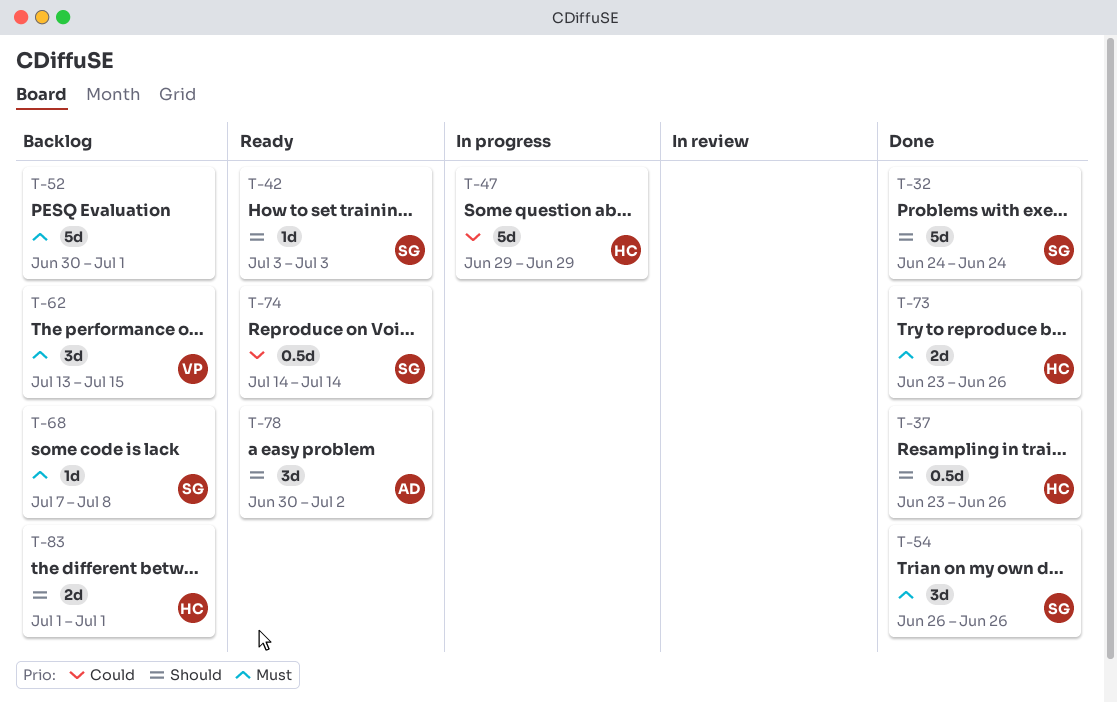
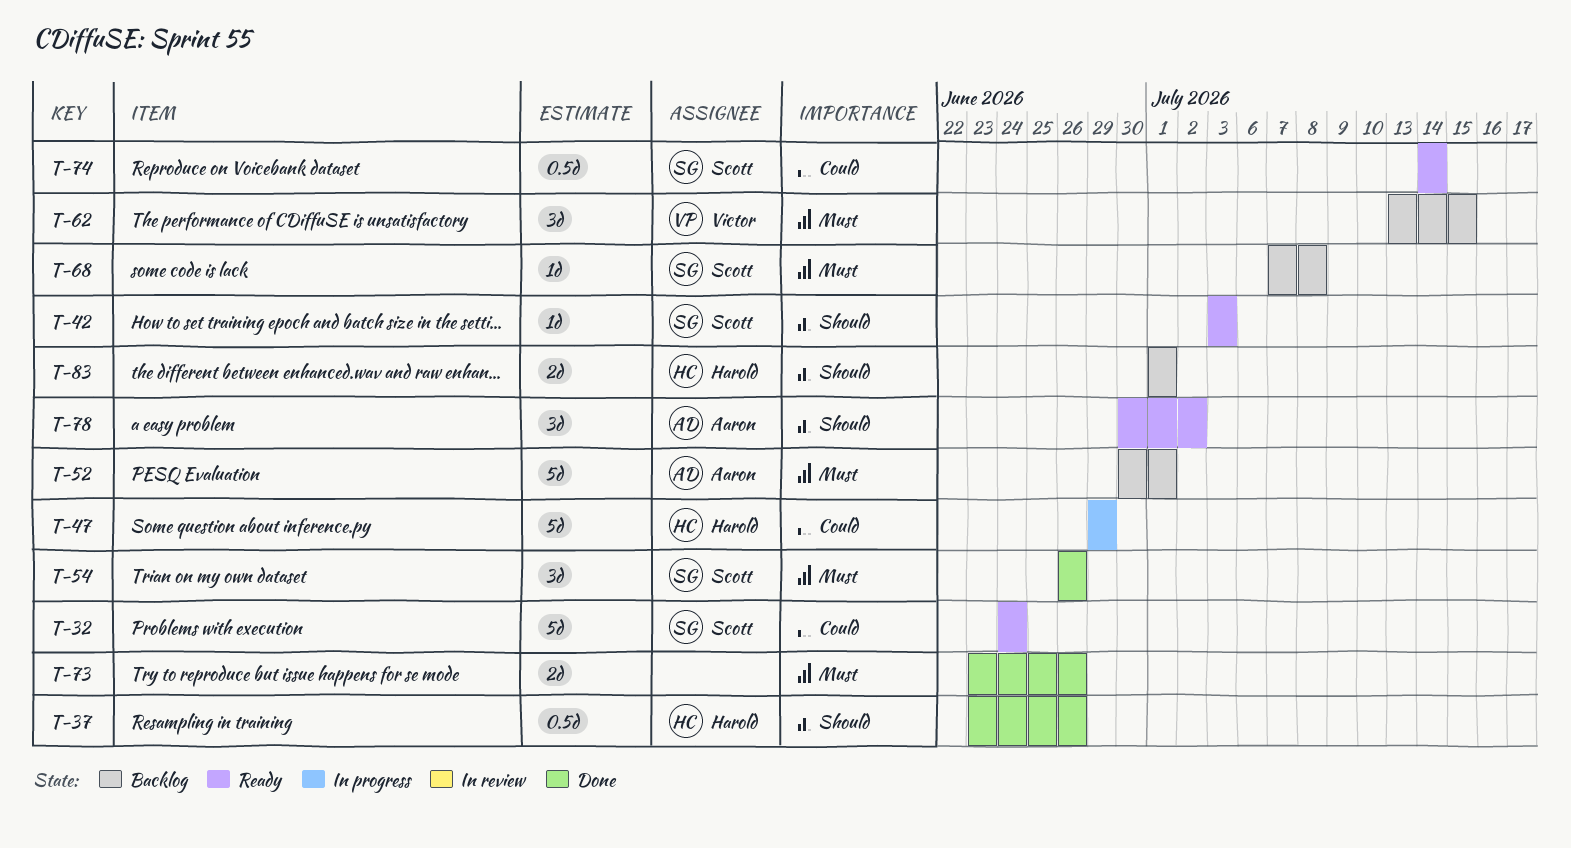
T-32, status: Done -> Ready
T-32, priority: Should -> Could
T-52, owner: none -> Aaron
T-73, owner: Harold -> none

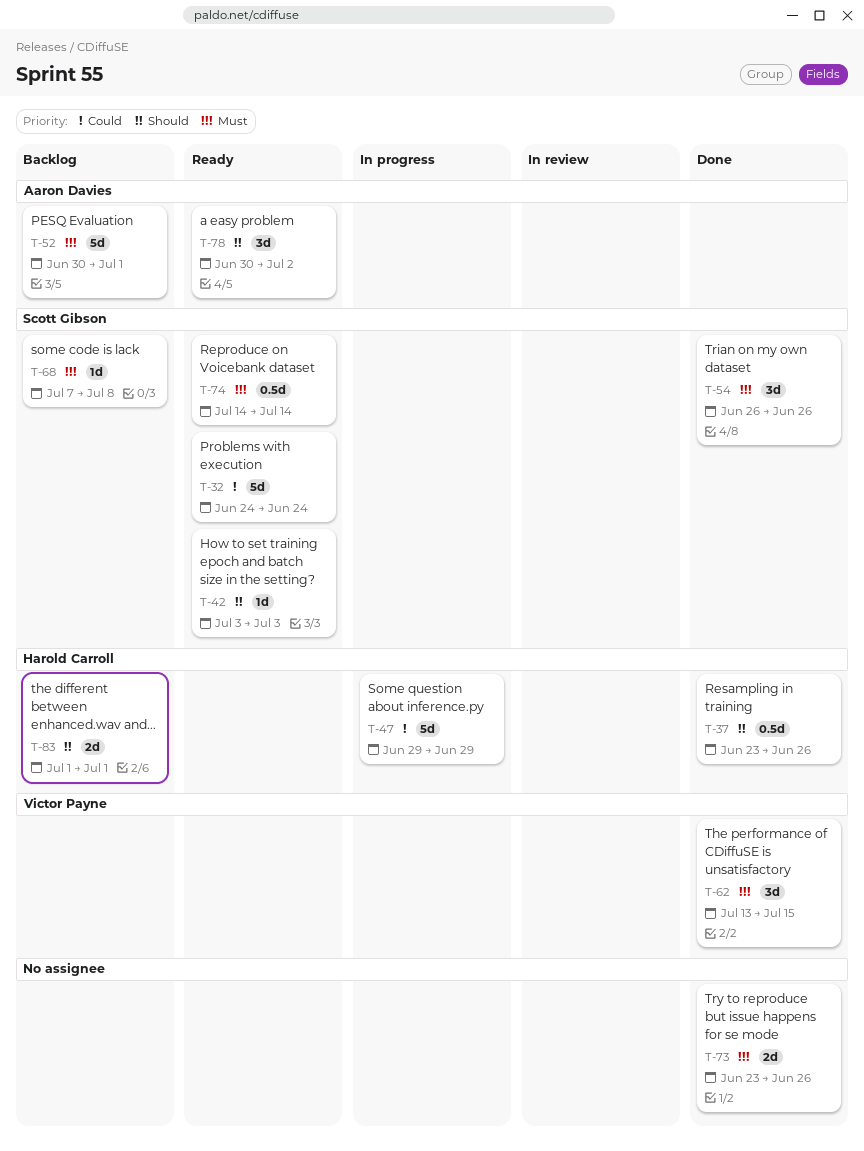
T-62, status: Backlog -> Done
T-74, priority: Could -> Must

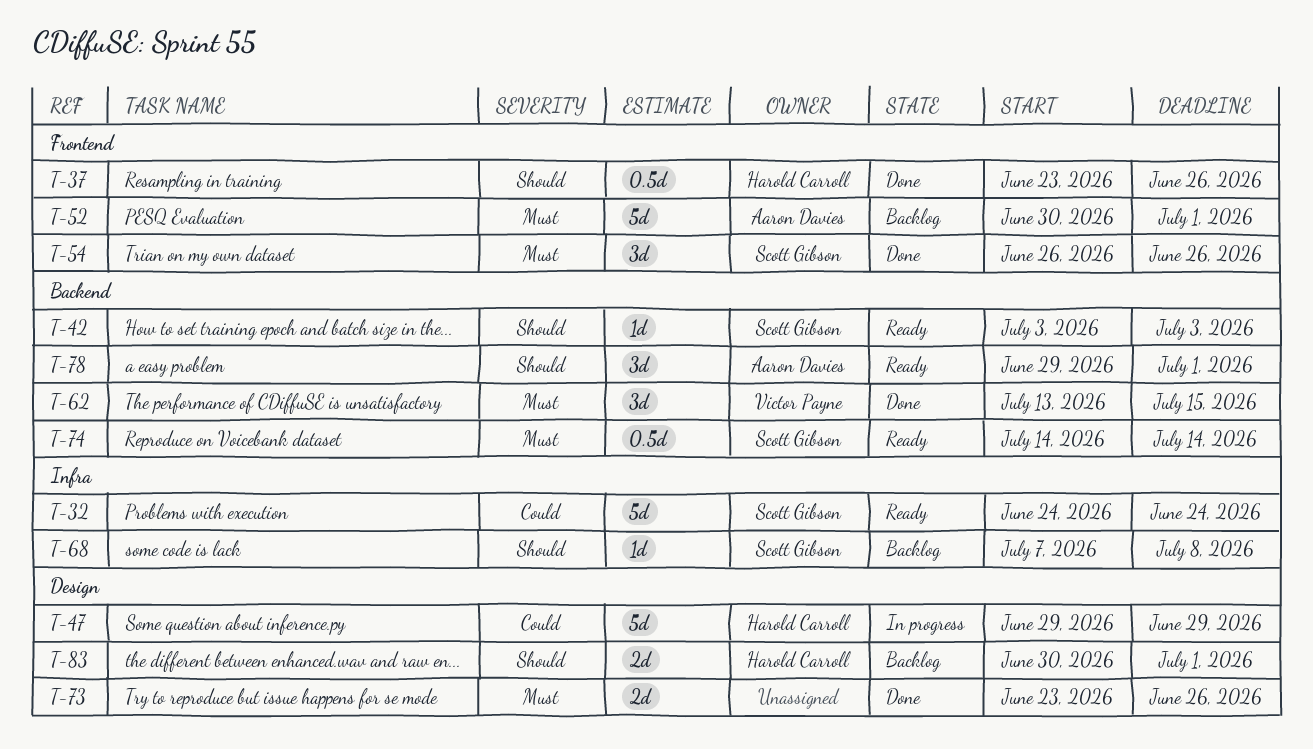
T-68, priority: Must -> Should
T-78, start: Jun 30 -> Jun 29
T-78, due: Jul 2 -> Jul 1
T-83, start: Jul 1 -> Jun 30

